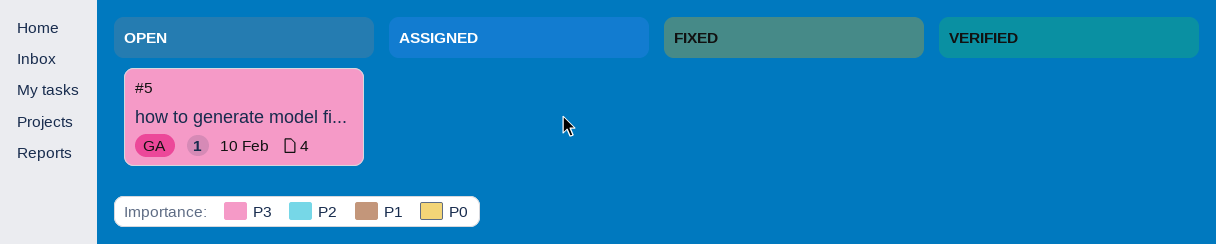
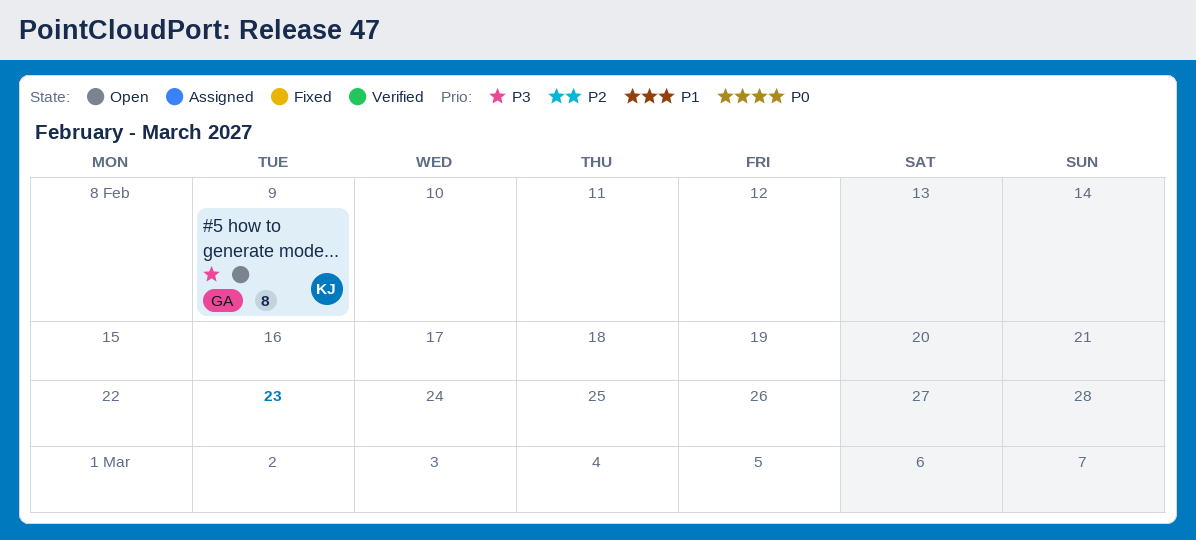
#5, estimate: 1 -> 8
#5, due: Feb 10 -> Feb 9

